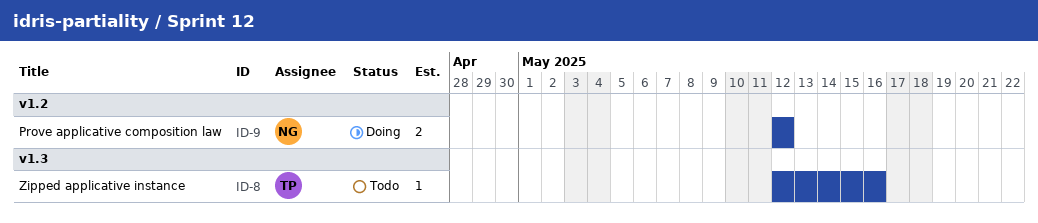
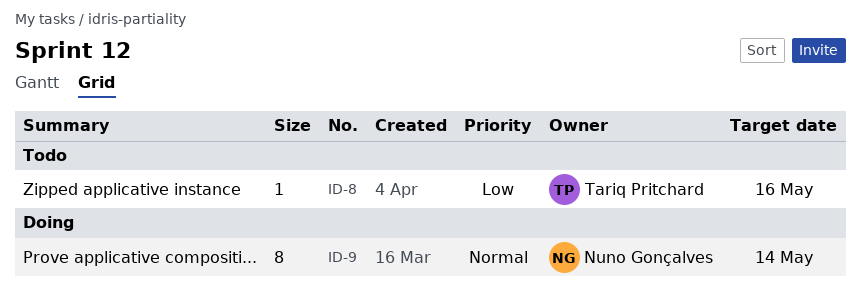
ID-9, estimate: 2 -> 8
ID-9, due: May 12 -> May 14

